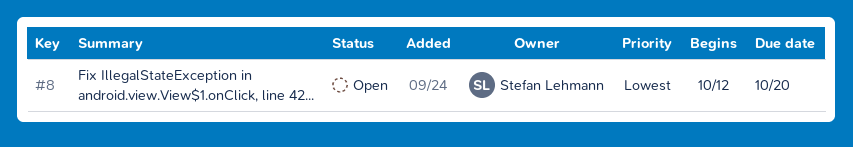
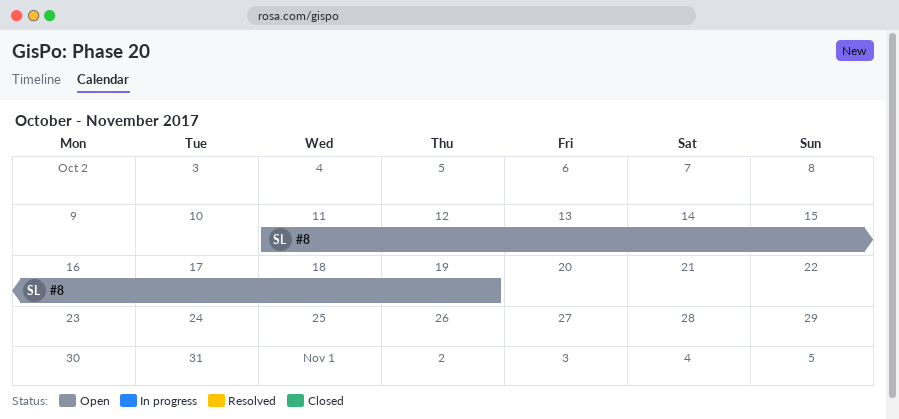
#8, start: Oct 12 -> Oct 11
#8, due: Oct 20 -> Oct 19

